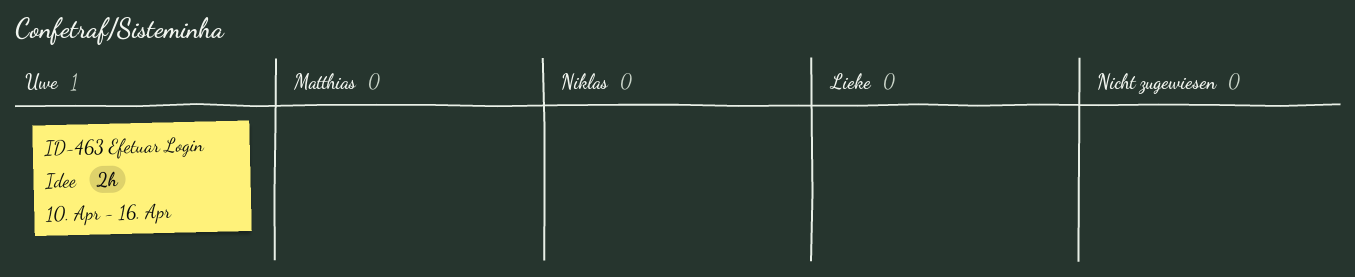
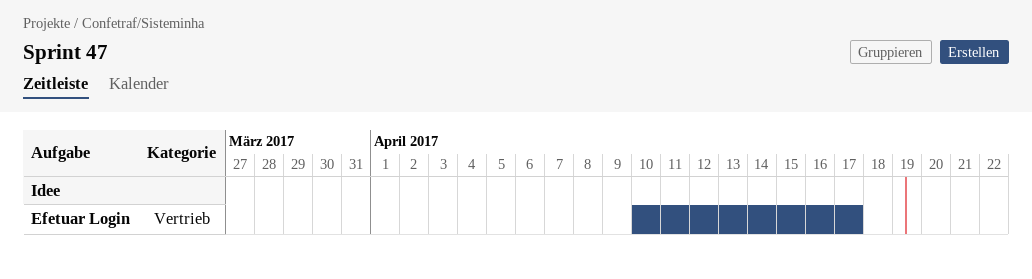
Efetuar Login, due: Apr 16 -> Apr 17

